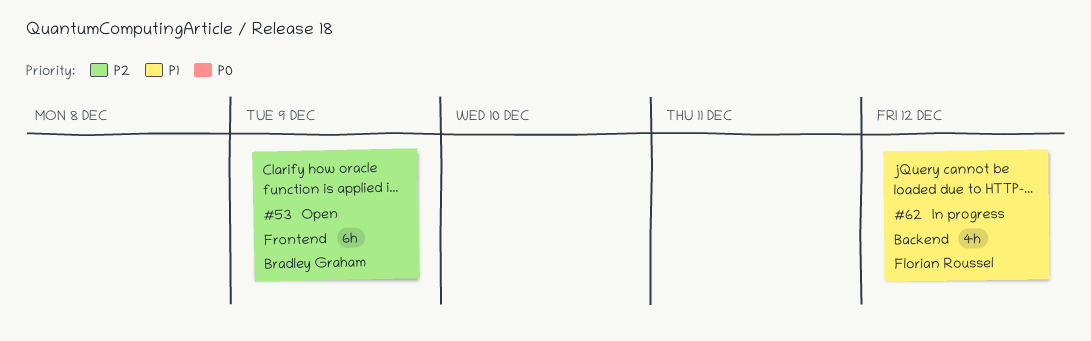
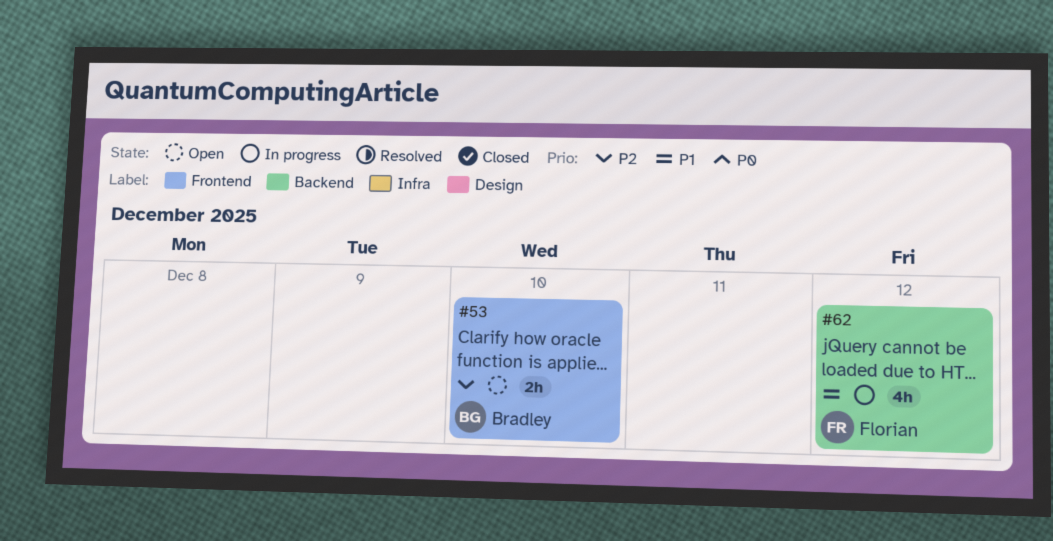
#53, estimate: 6h -> 2h
#53, due: Dec 9 -> Dec 10

